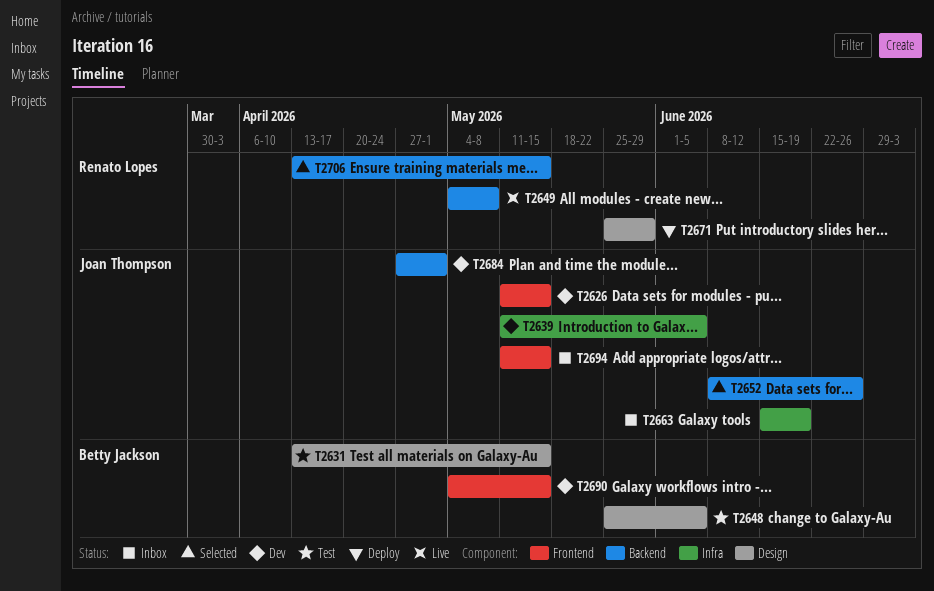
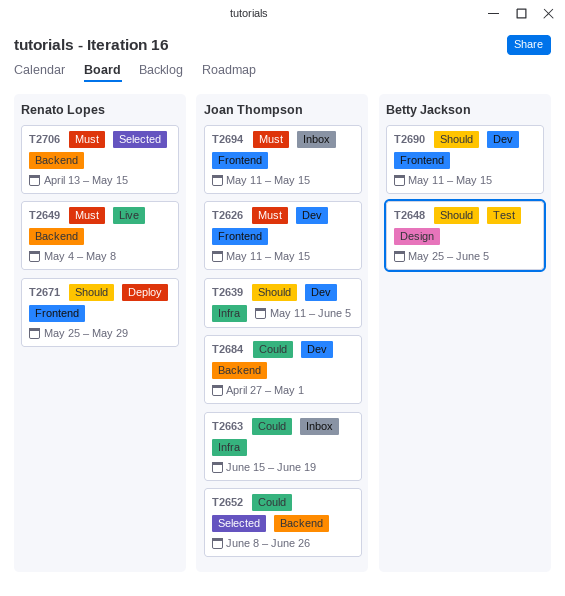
T2631: present -> none
T2671, label: Design -> Frontend
T2690, start: May 4 -> May 11

